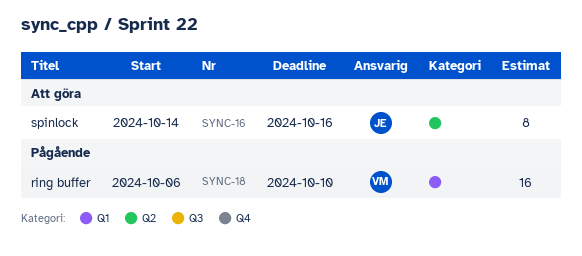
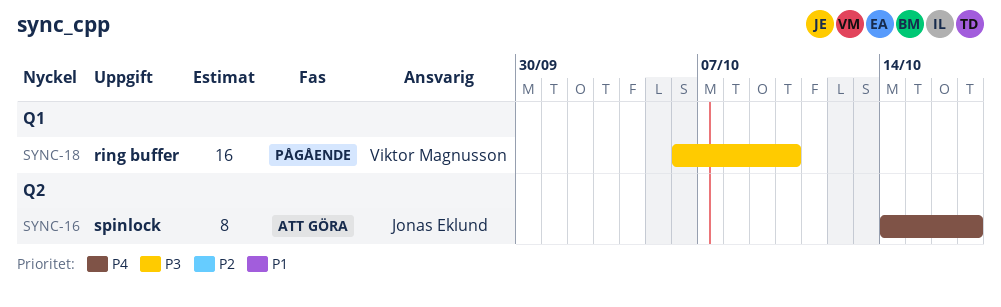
SYNC-16, due: Oct 16 -> Oct 17

